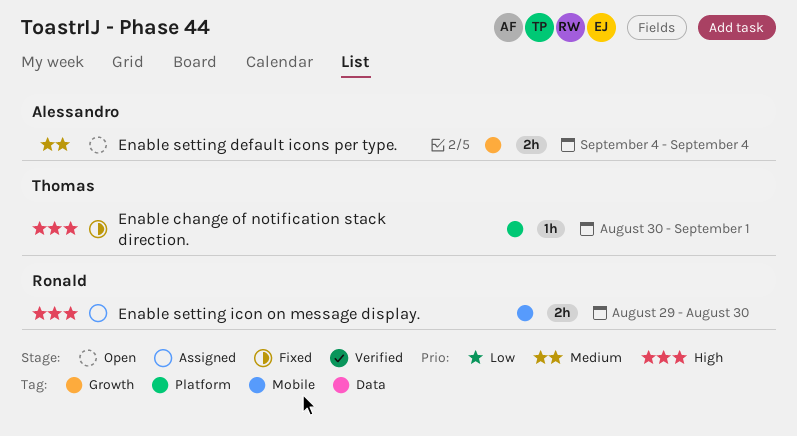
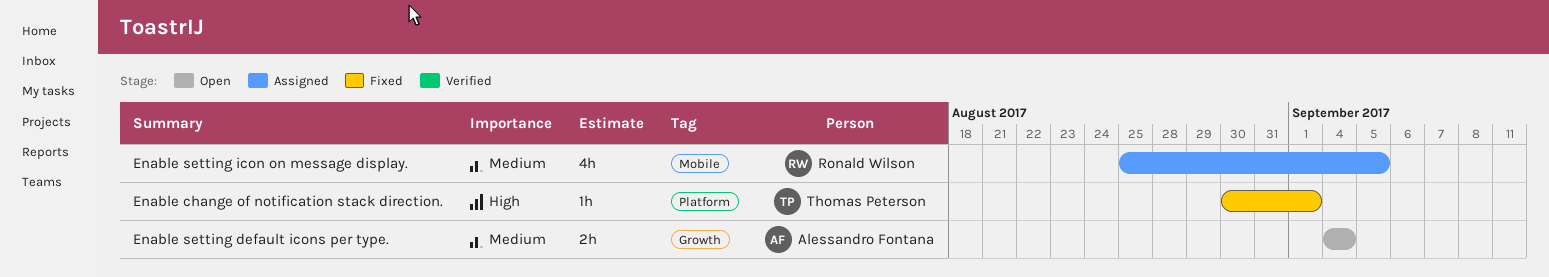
Enable setting icon on message display., priority: High -> Medium
Enable setting icon on message display., estimate: 2h -> 4h
Enable setting icon on message display., start: Aug 29 -> Aug 25
Enable setting icon on message display., due: Aug 30 -> Sep 5

